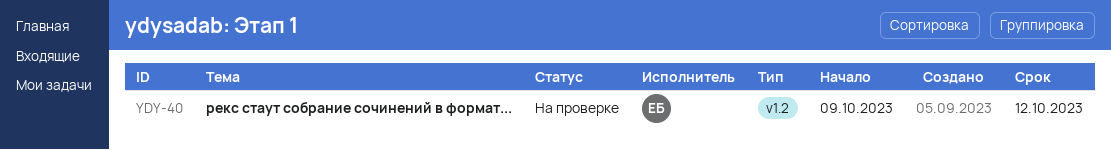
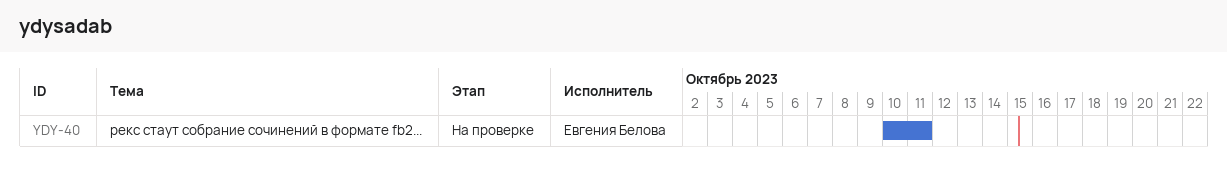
YDY-40, start: Oct 9 -> Oct 10
YDY-40, due: Oct 12 -> Oct 11

